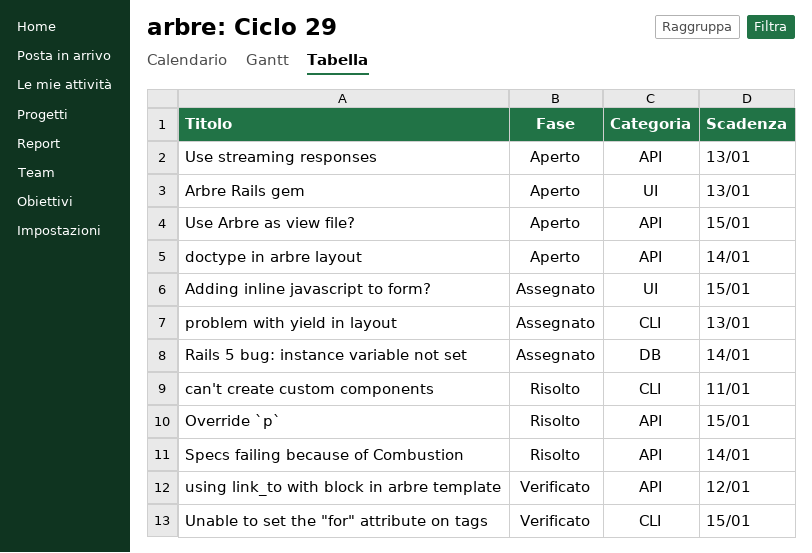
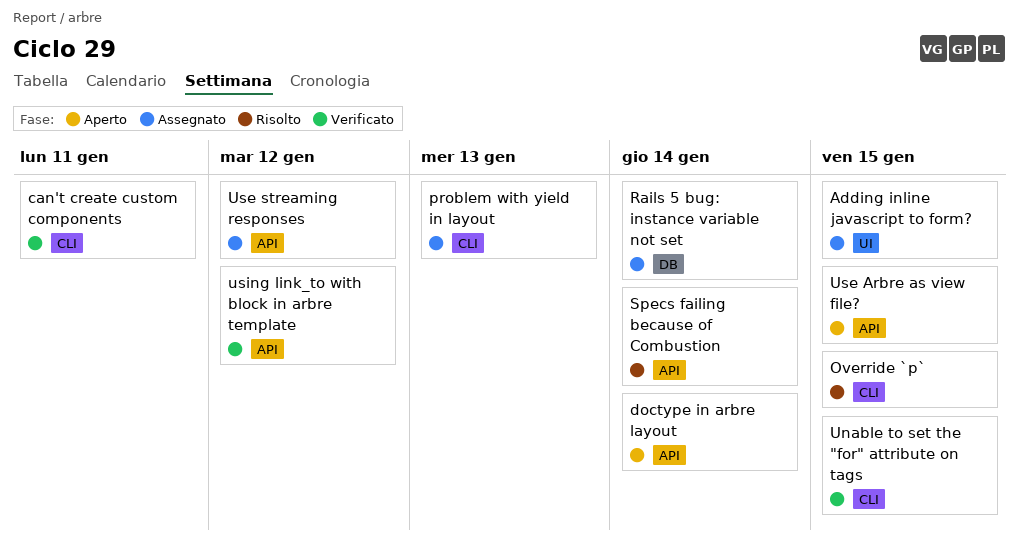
Arbre Rails gem: present -> none
can't create custom components, status: Risolto -> Verificato
Override `p`, label: API -> CLI
Use streaming responses, status: Aperto -> Assegnato
Use streaming responses, due: Jan 13 -> Jan 12

